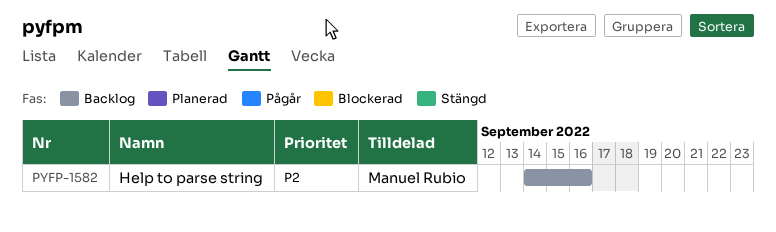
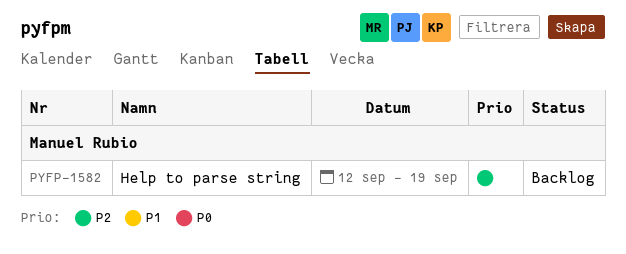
PYFP-1582, start: Sep 14 -> Sep 12
PYFP-1582, due: Sep 16 -> Sep 19

